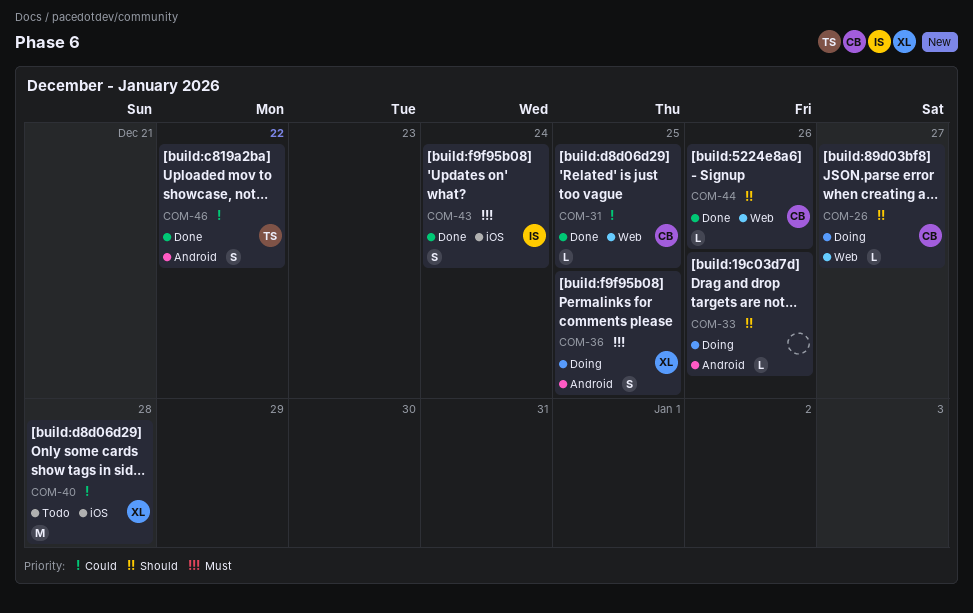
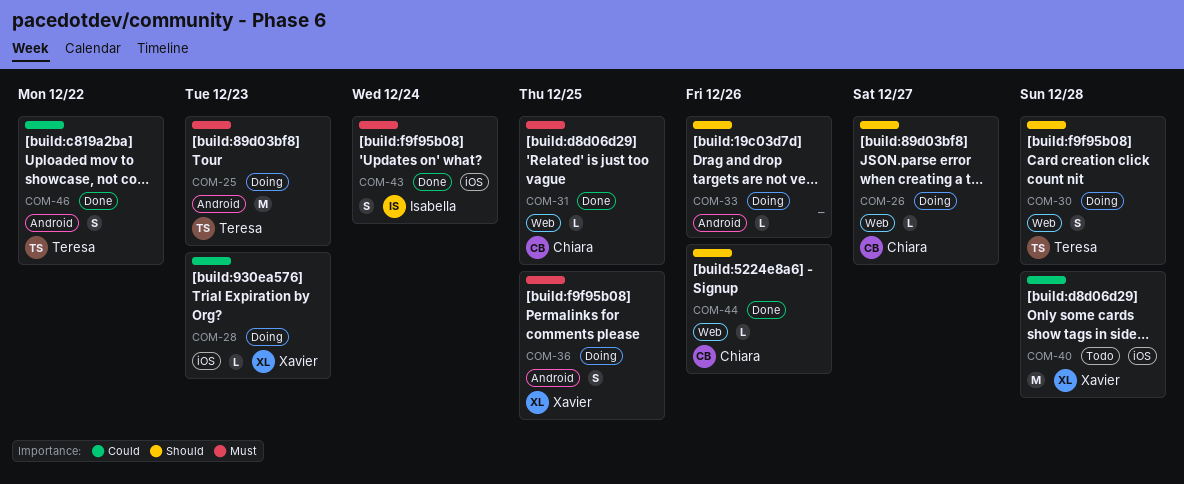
COM-25: none -> present
COM-28: none -> present
COM-30: none -> present
COM-31, priority: Could -> Must

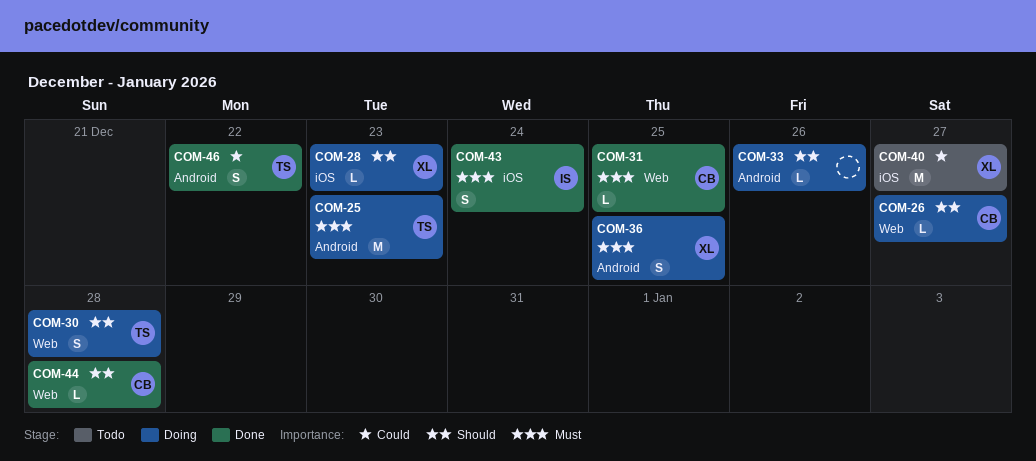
COM-28, priority: Could -> Should
COM-40, due: Dec 28 -> Dec 27
COM-44, due: Dec 26 -> Dec 28

